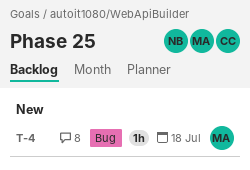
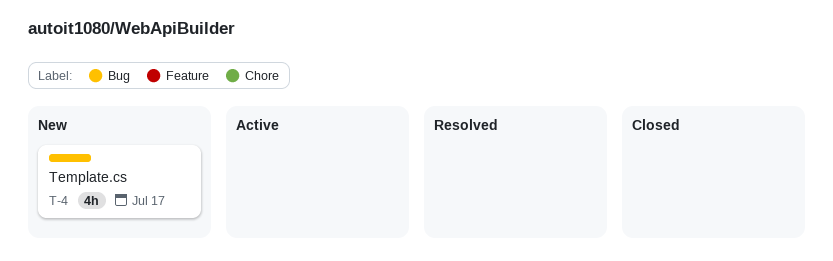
T-4, estimate: 1h -> 4h
T-4, due: Jul 18 -> Jul 17

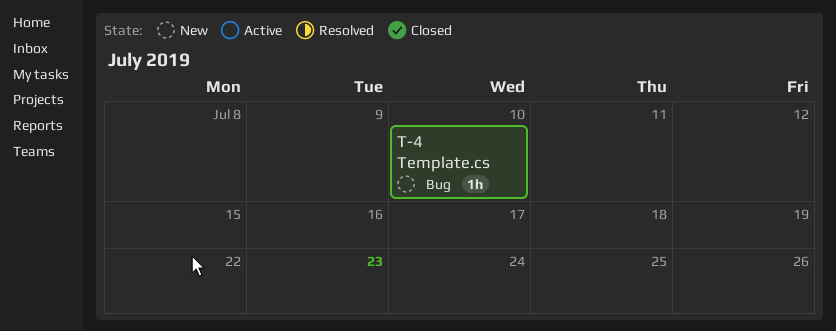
T-4, estimate: 4h -> 1h
T-4, due: Jul 17 -> Jul 10

